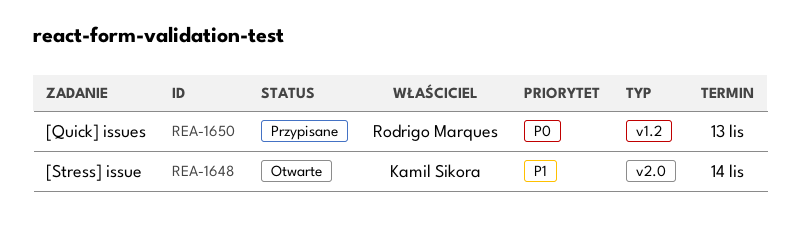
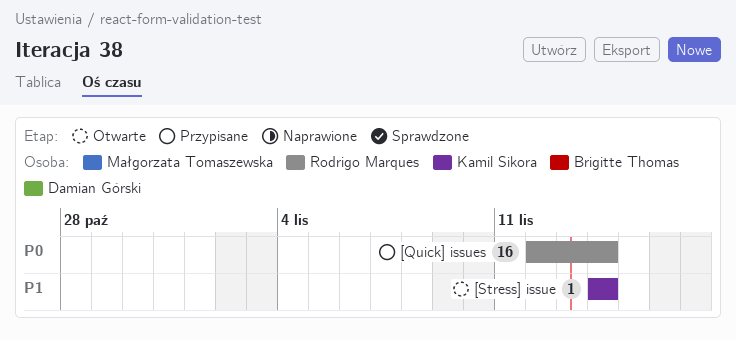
[Quick] issues, due: Nov 13 -> Nov 14

